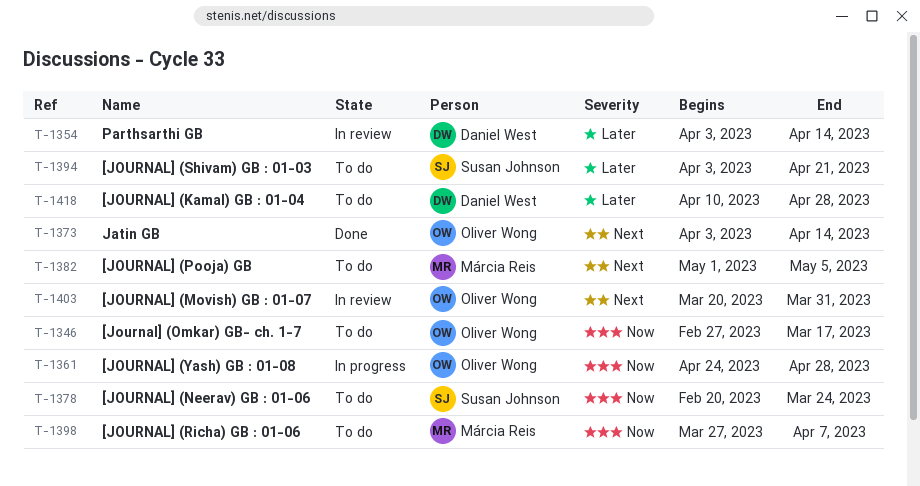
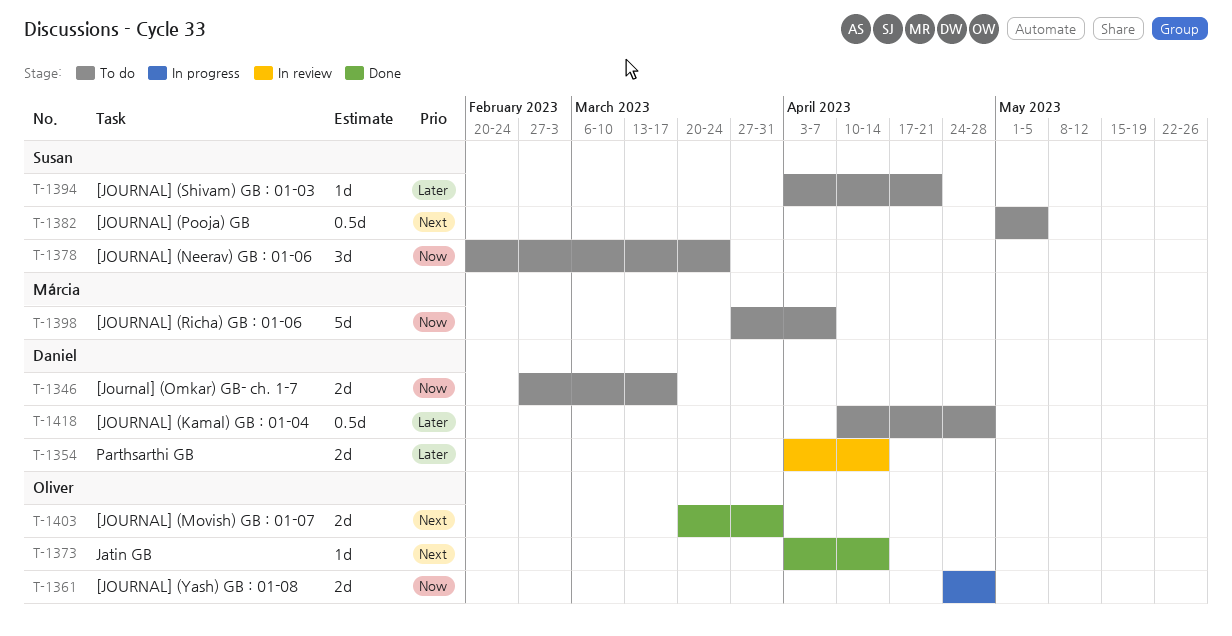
T-1346, owner: Oliver Wong -> Daniel West
T-1382, owner: Márcia Reis -> Susan Johnson
T-1403, status: In review -> Done

